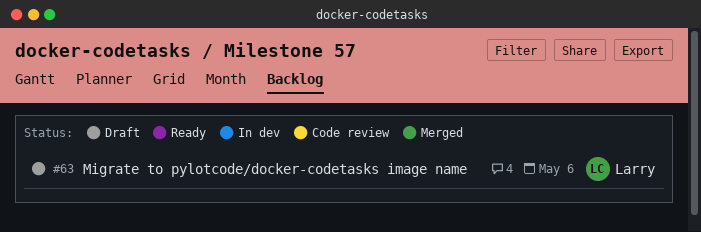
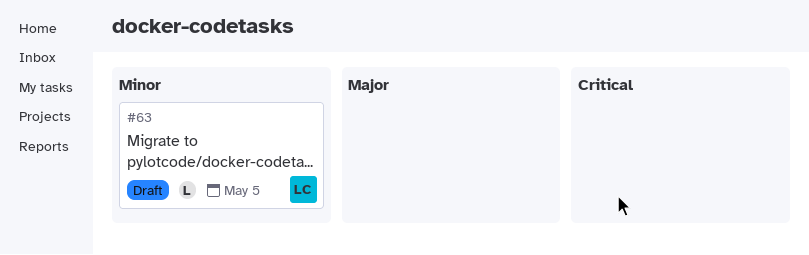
#63, due: May 6 -> May 5

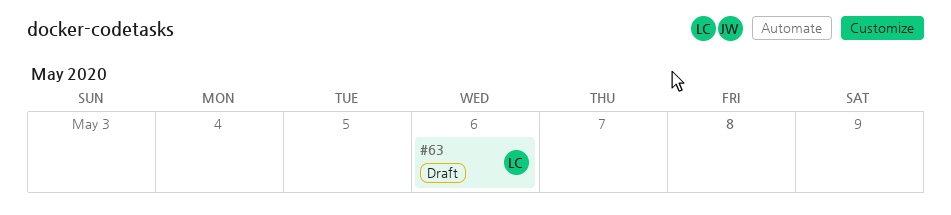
#63, due: May 5 -> May 6

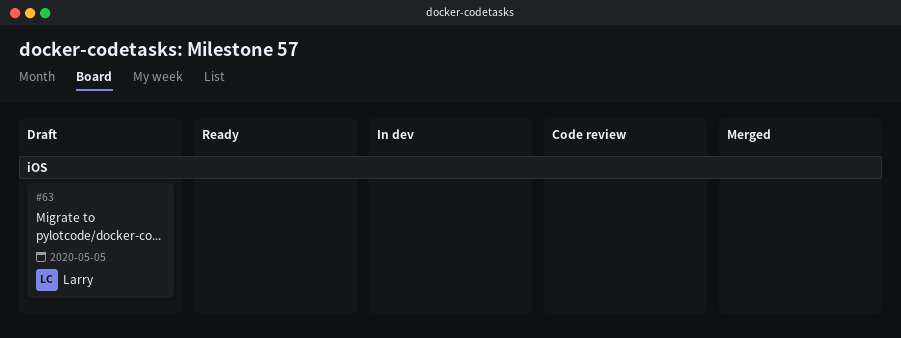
#63, due: May 6 -> May 5

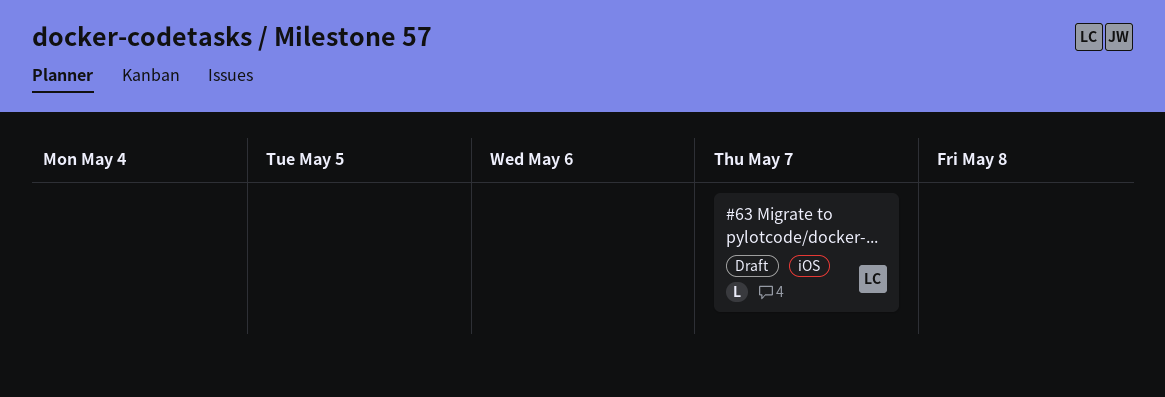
#63, due: May 5 -> May 7

